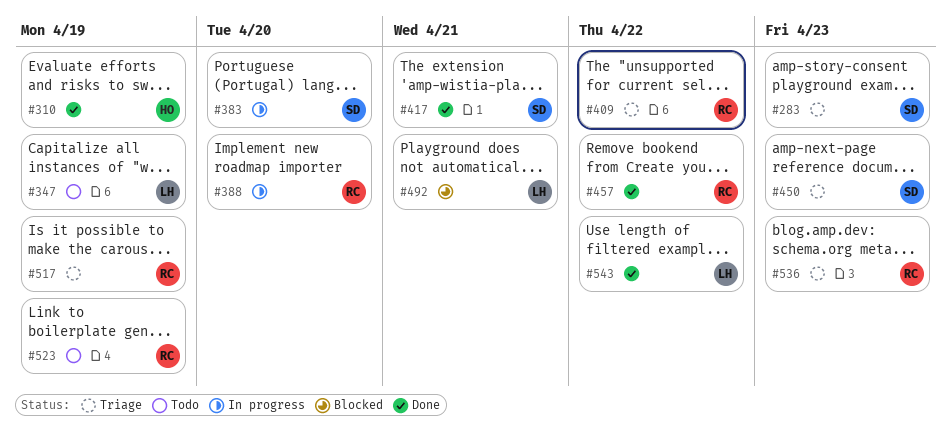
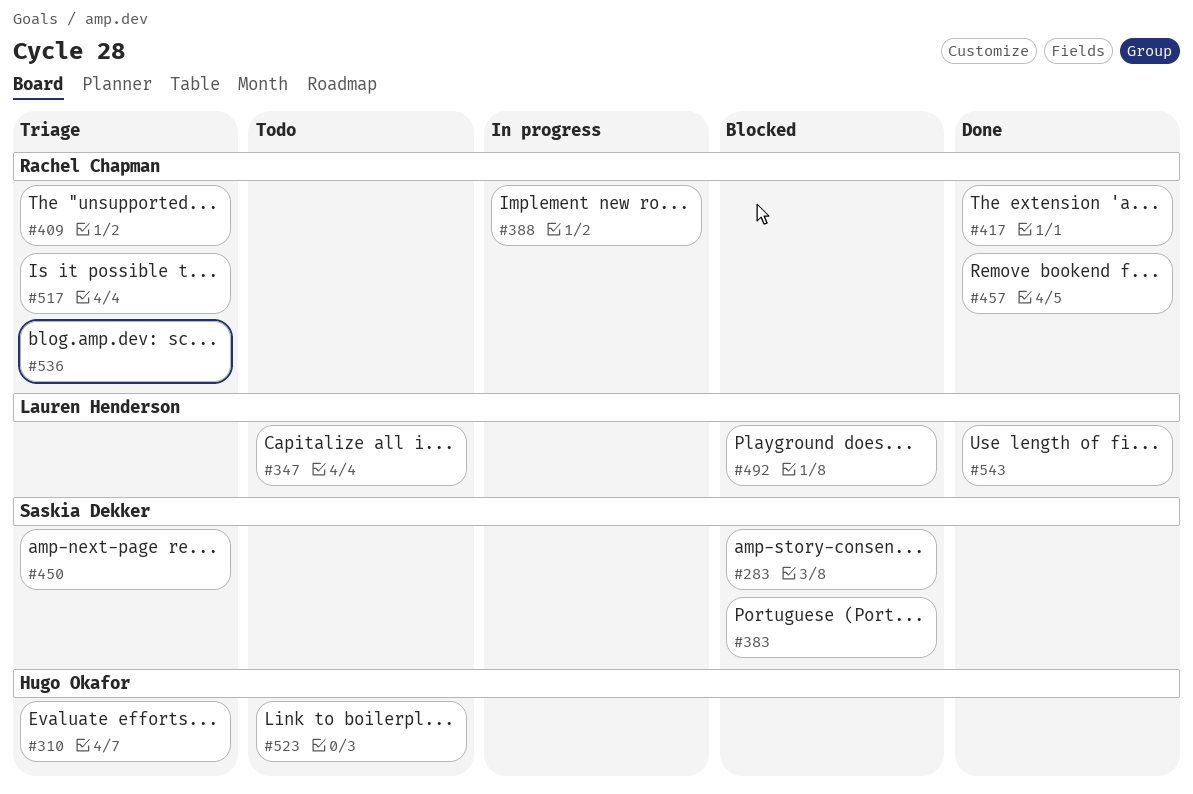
#283, status: Triage -> Blocked
#310, status: Done -> Triage
#383, status: In progress -> Blocked
#417, owner: Saskia Dekker -> Rachel Chapman
#523, owner: Rachel Chapman -> Hugo Okafor

